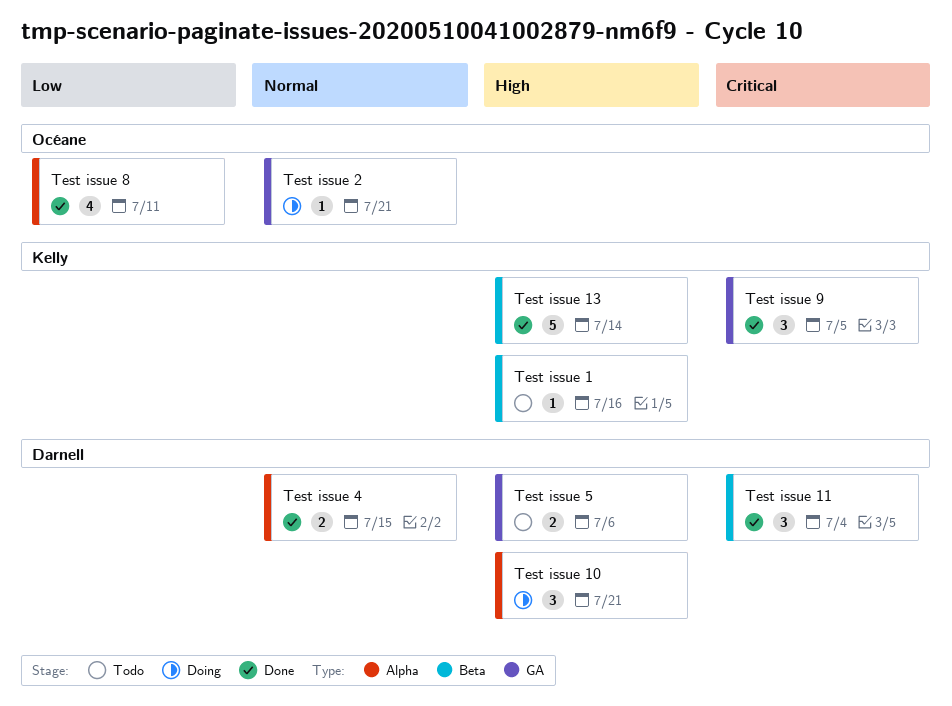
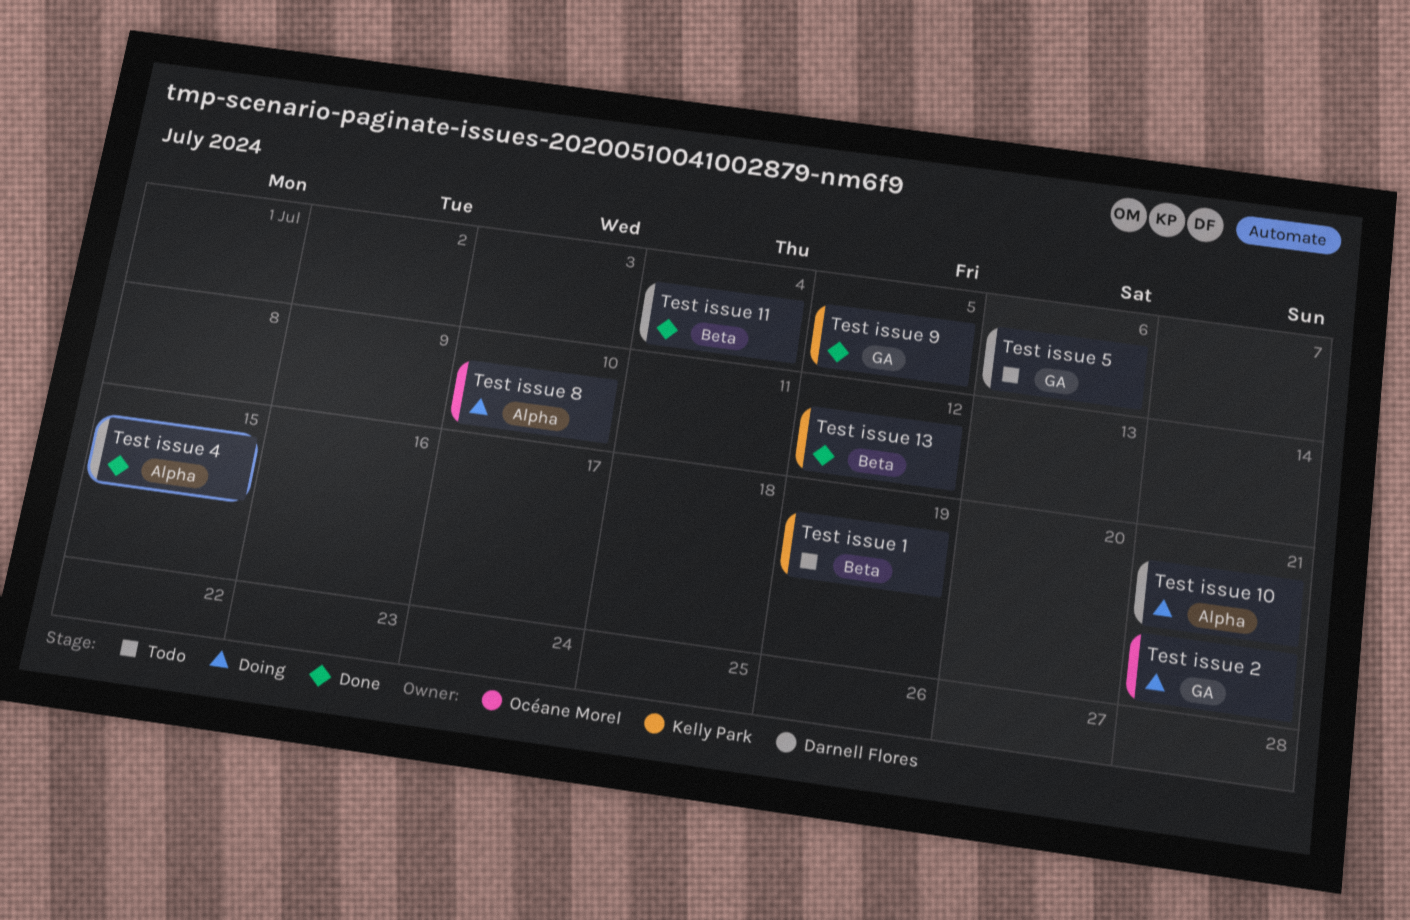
Test issue 1, due: Jul 16 -> Jul 19
Test issue 13, due: Jul 14 -> Jul 12
Test issue 8, status: Done -> Doing
Test issue 8, due: Jul 11 -> Jul 10

